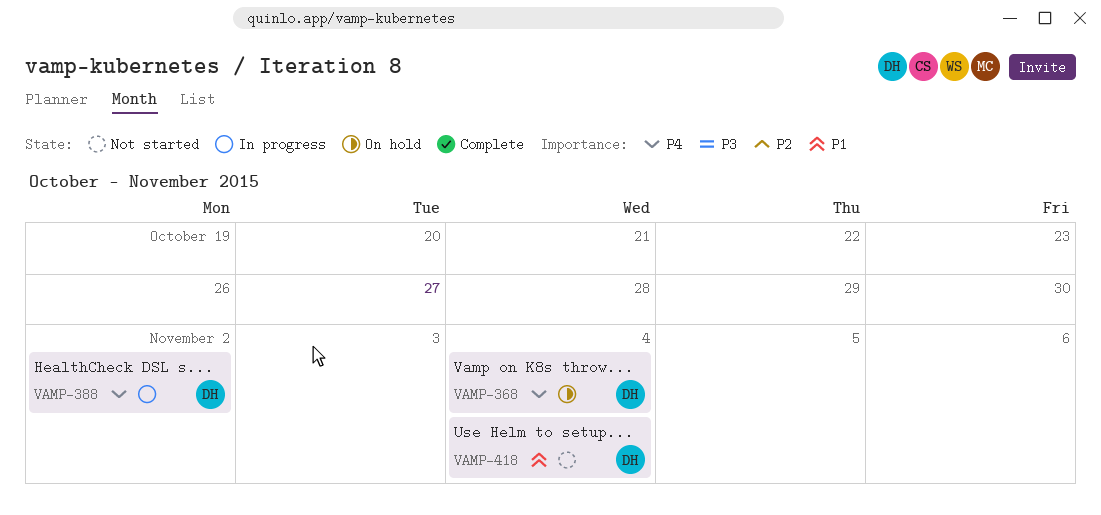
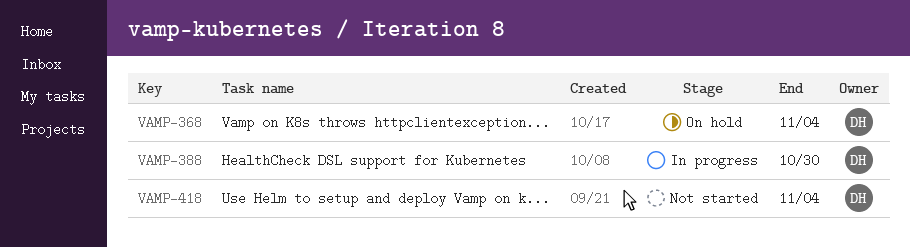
VAMP-388, due: Nov 2 -> Oct 30

